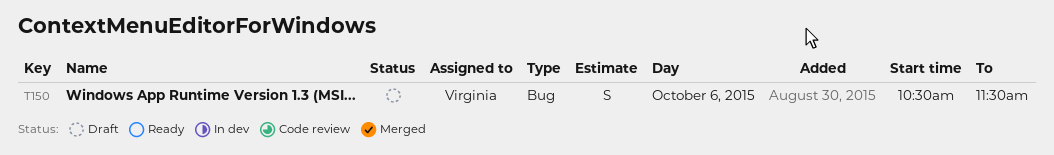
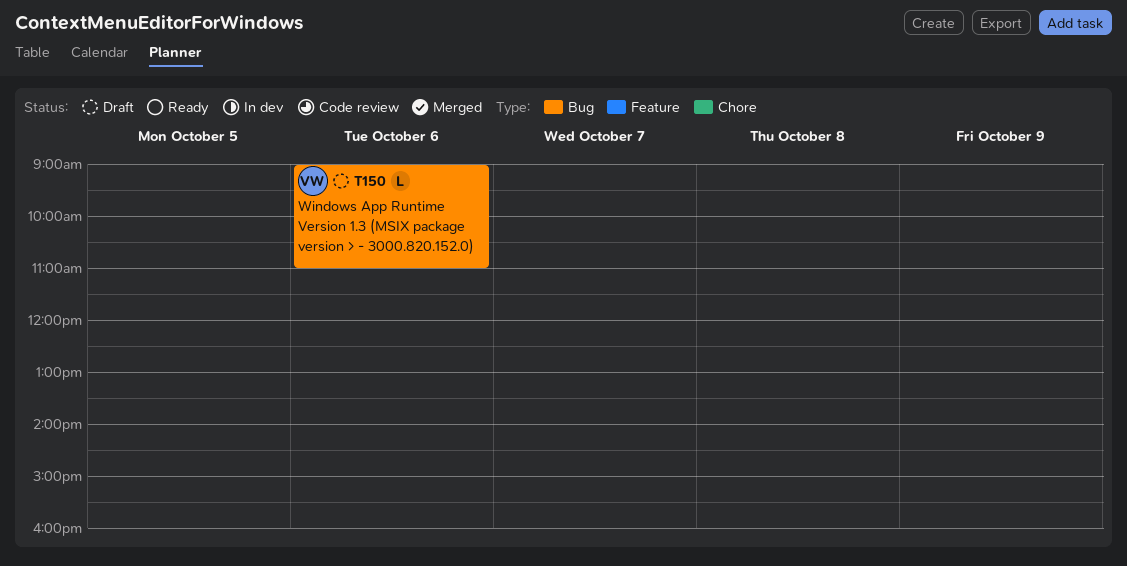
T150, estimate: S -> L
T150, begins: 10:30 -> 09:00
T150, ends: 11:30 -> 11:00

